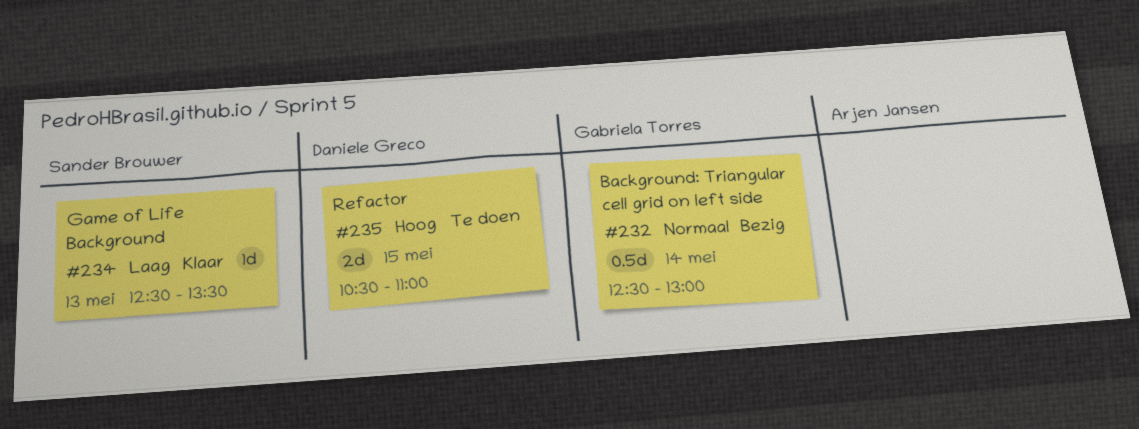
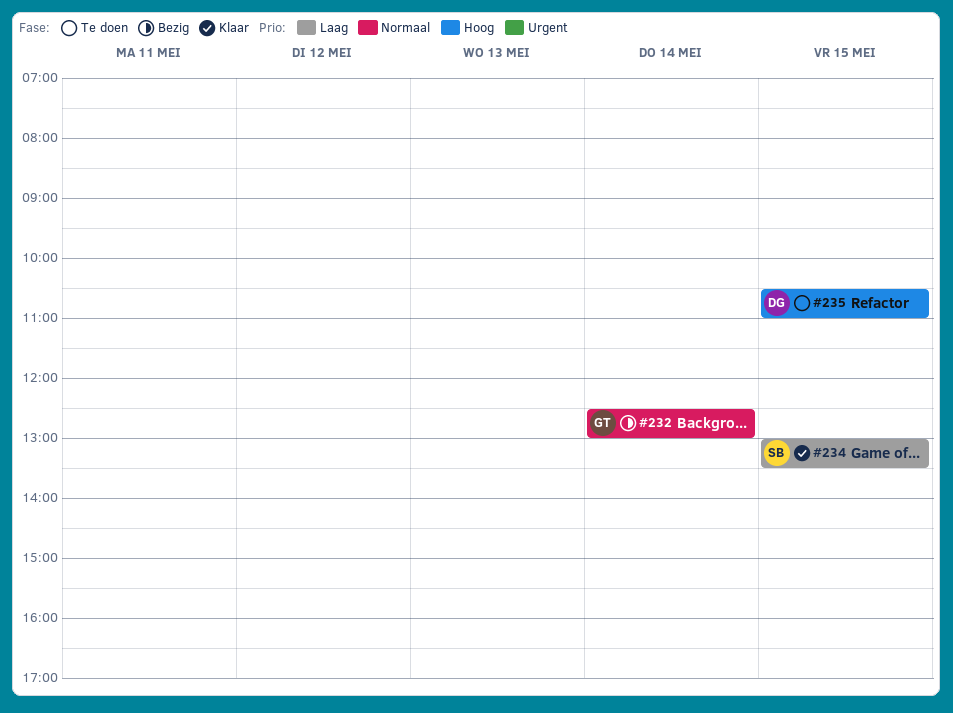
#234, day: May 13 -> May 15
#234, begins: 12:30 -> 13:00

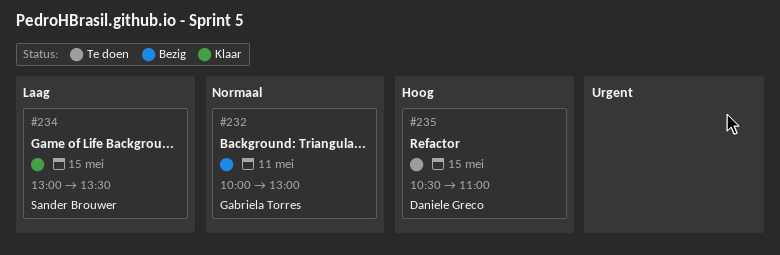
#232, day: May 14 -> May 11
#232, begins: 12:30 -> 10:00

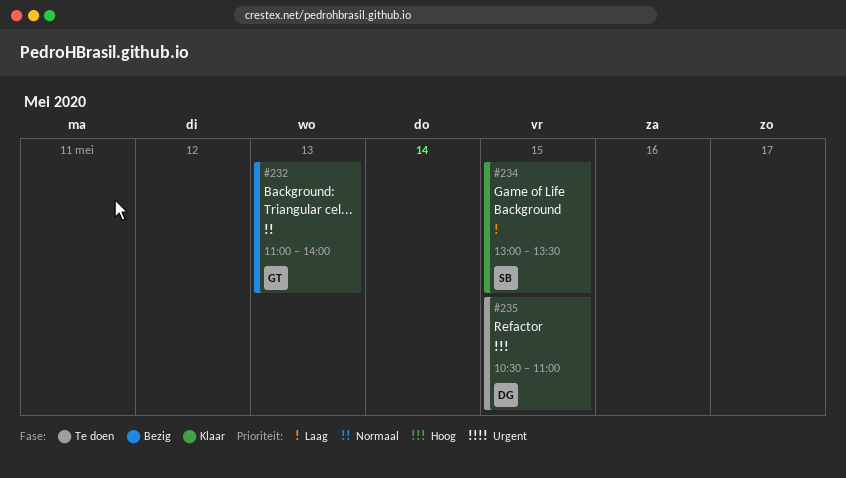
#232, day: May 11 -> May 13
#232, begins: 10:00 -> 11:00
#232, ends: 13:00 -> 14:00

